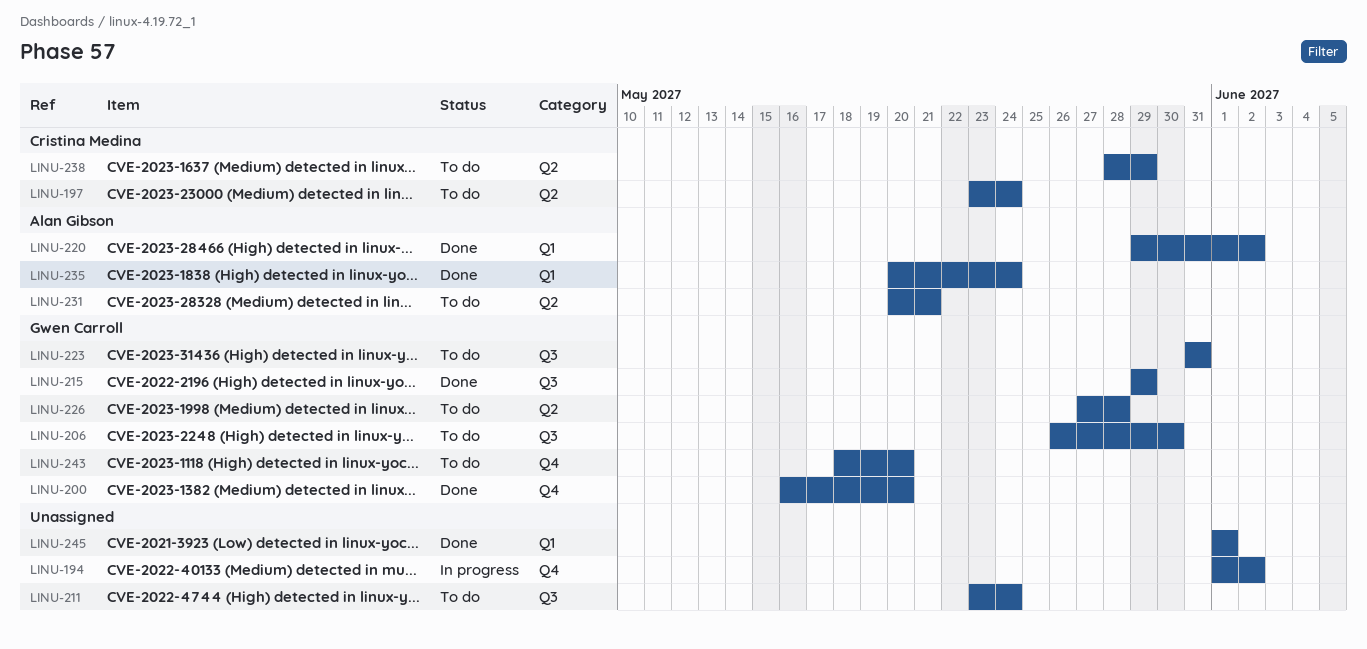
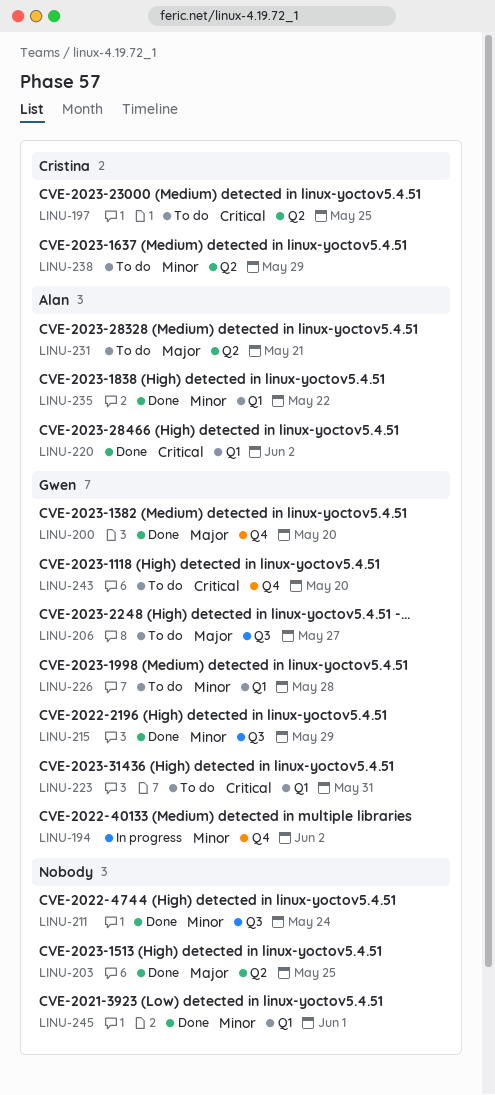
LINU-194, owner: none -> Gwen Carroll
LINU-197, due: May 24 -> May 25
LINU-203: none -> present
LINU-206, due: May 30 -> May 27
LINU-211, status: To do -> Done
LINU-223, label: Q3 -> Q1
LINU-226, label: Q2 -> Q1
LINU-235, due: May 24 -> May 22

